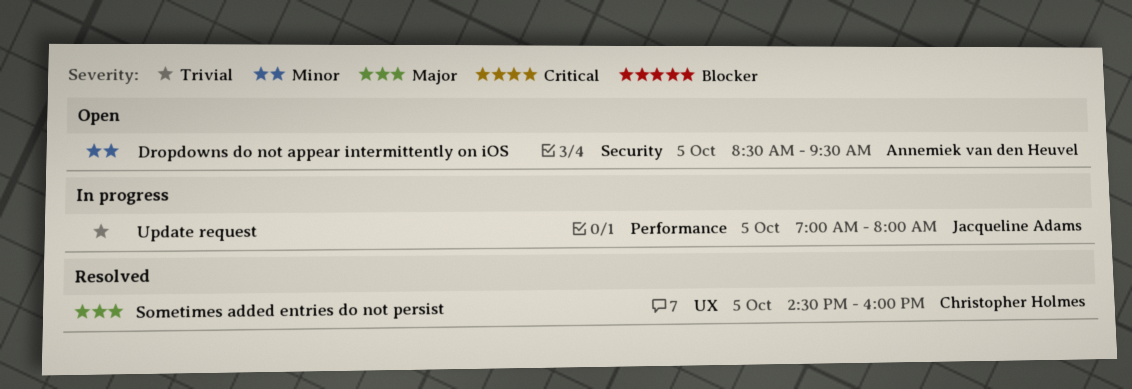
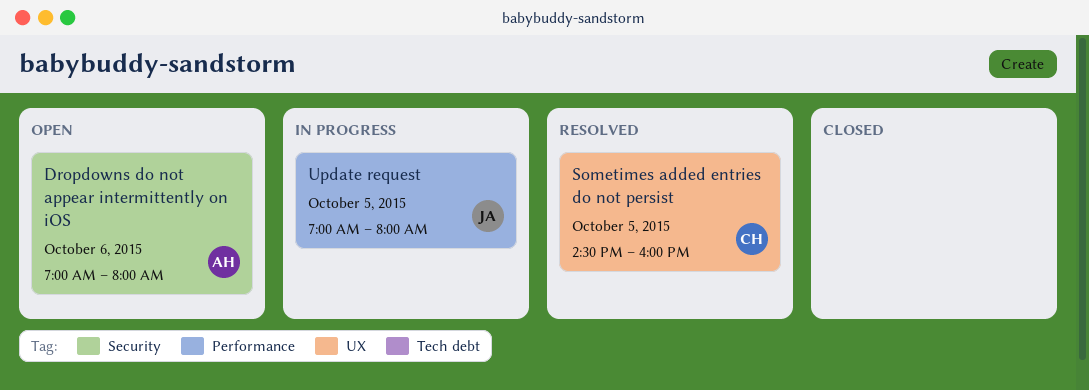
Dropdowns do not appear intermittently on iOS, day: Oct 5 -> Oct 6
Dropdowns do not appear intermittently on iOS, begins: 08:30 -> 07:00
Dropdowns do not appear intermittently on iOS, ends: 09:30 -> 08:00

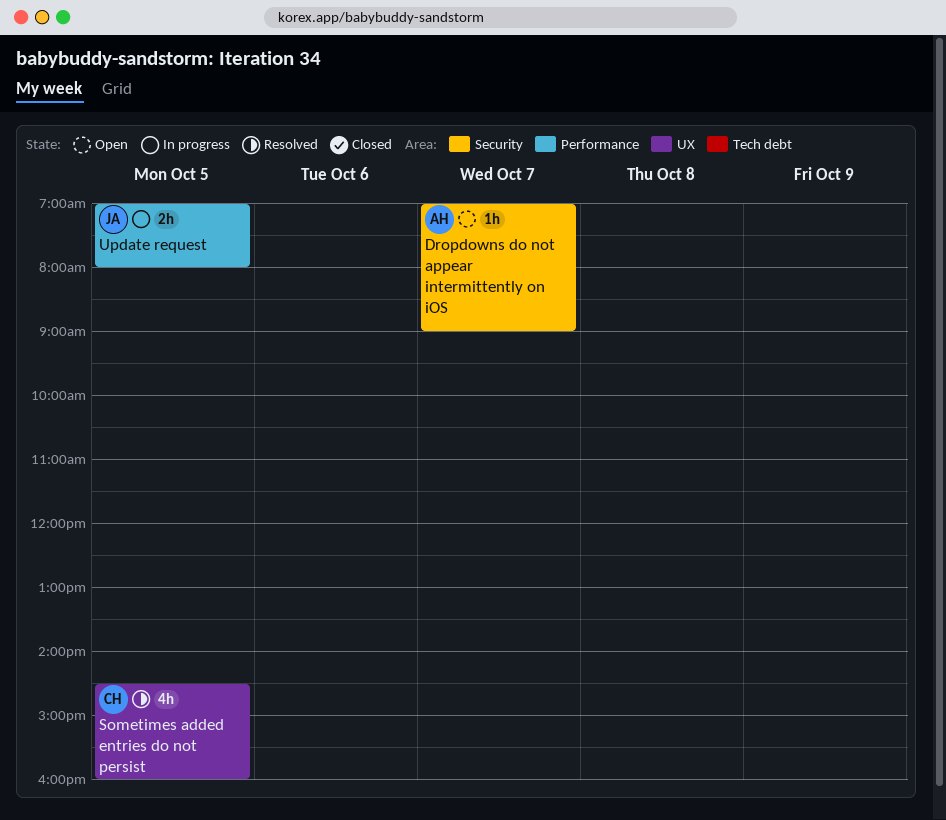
Dropdowns do not appear intermittently on iOS, day: Oct 6 -> Oct 7
Dropdowns do not appear intermittently on iOS, ends: 08:00 -> 09:00

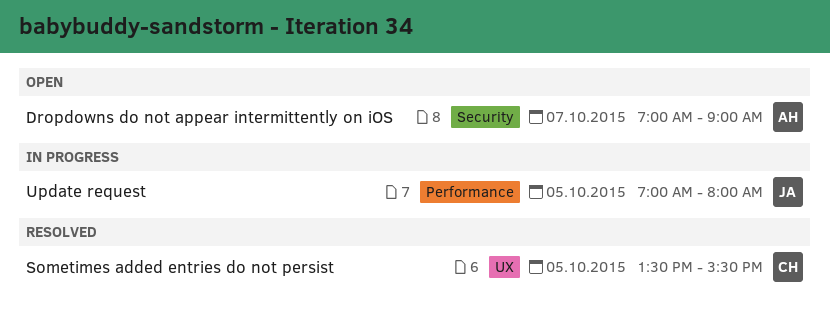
Sometimes added entries do not persist, begins: 14:30 -> 13:30
Sometimes added entries do not persist, ends: 16:00 -> 15:30

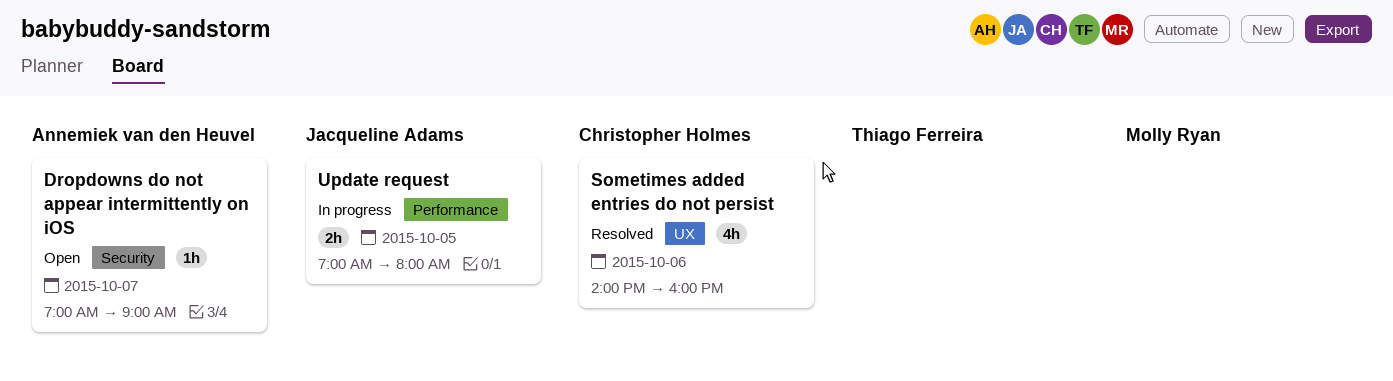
Sometimes added entries do not persist, day: Oct 5 -> Oct 6
Sometimes added entries do not persist, begins: 13:30 -> 14:00
Sometimes added entries do not persist, ends: 15:30 -> 16:00

